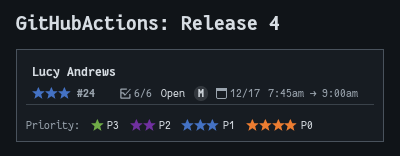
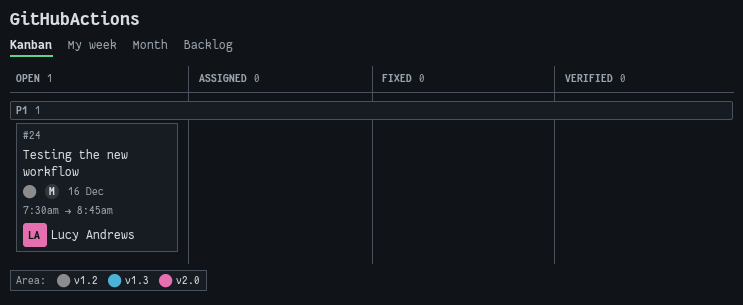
#24, day: Dec 17 -> Dec 16
#24, begins: 07:45 -> 07:30
#24, ends: 09:00 -> 08:45

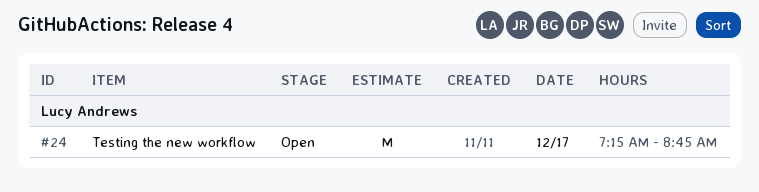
#24, day: Dec 16 -> Dec 17
#24, begins: 07:30 -> 07:15

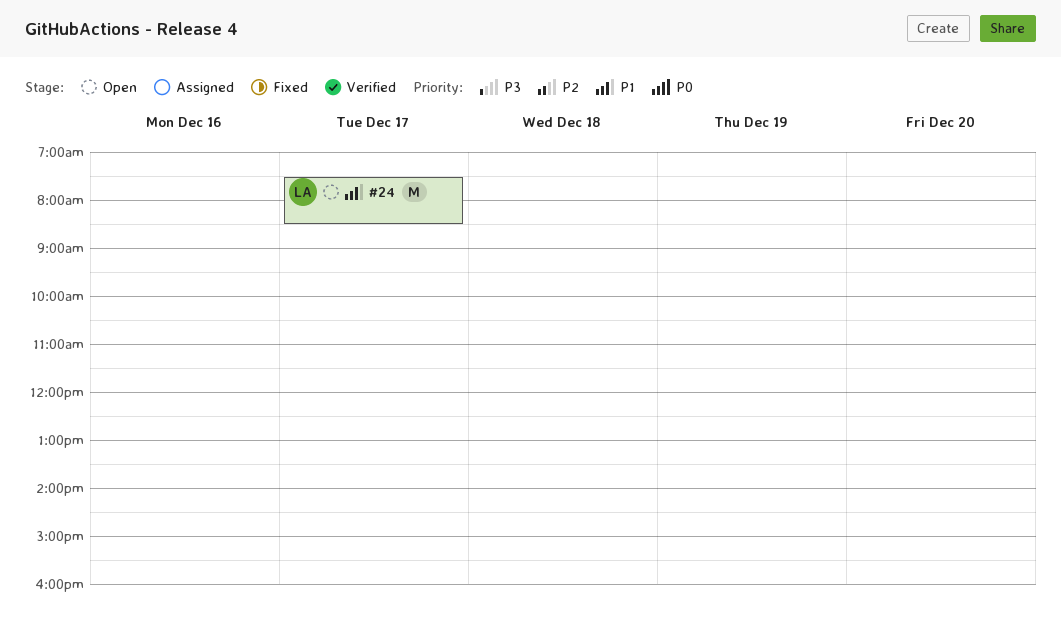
#24, begins: 07:15 -> 07:30
#24, ends: 08:45 -> 08:30

